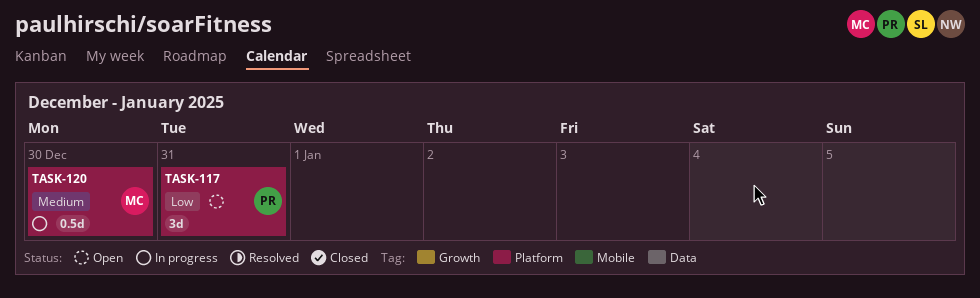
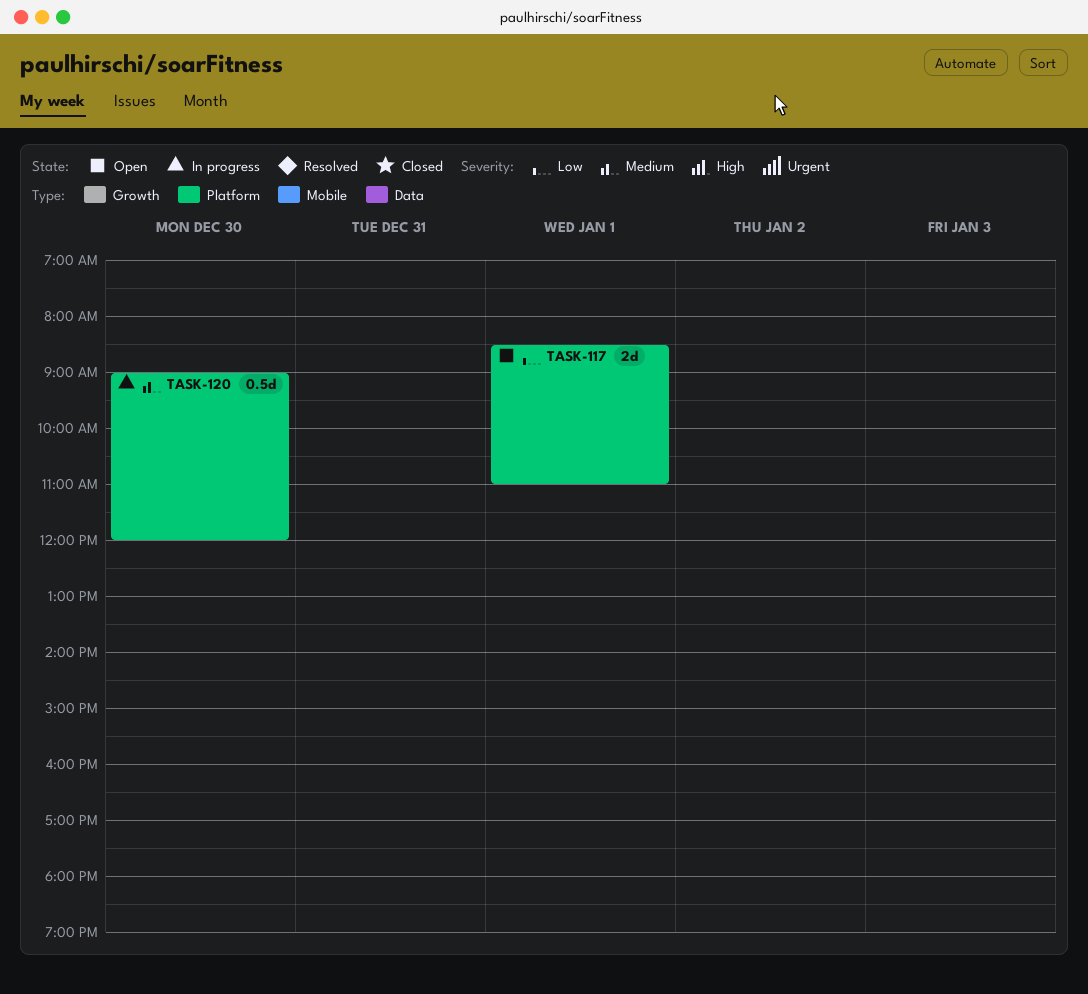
TASK-117, estimate: 3d -> 2d
TASK-117, day: Dec 31 -> Jan 1

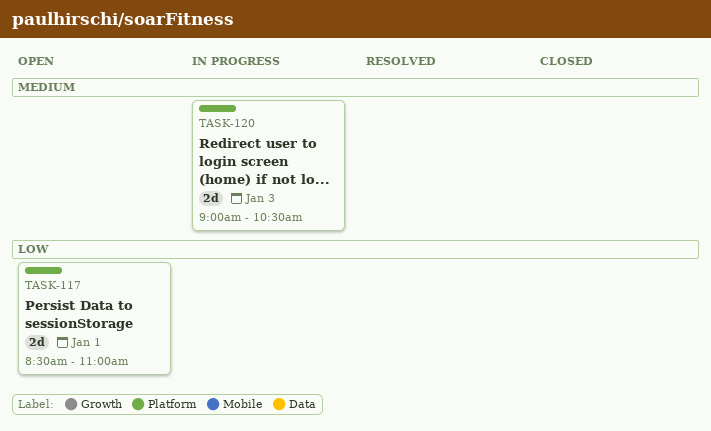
TASK-120, estimate: 0.5d -> 2d
TASK-120, day: Dec 30 -> Jan 3
TASK-120, ends: 12:00 -> 10:30

